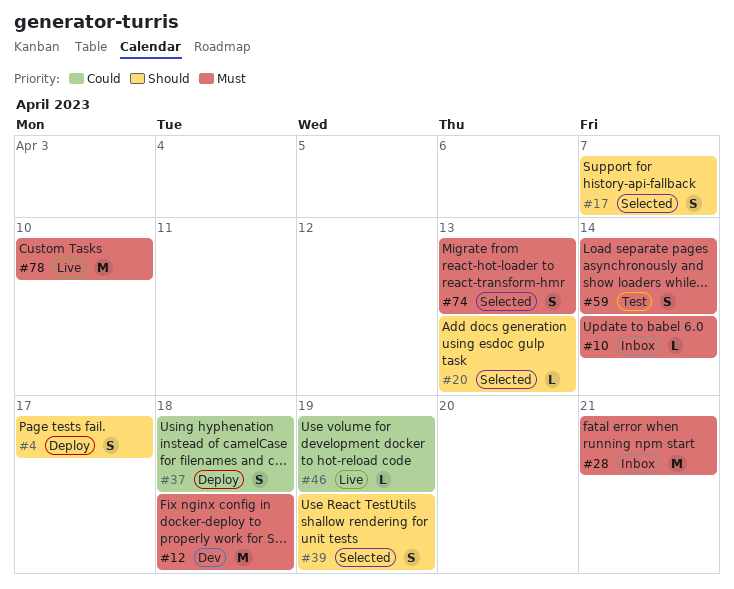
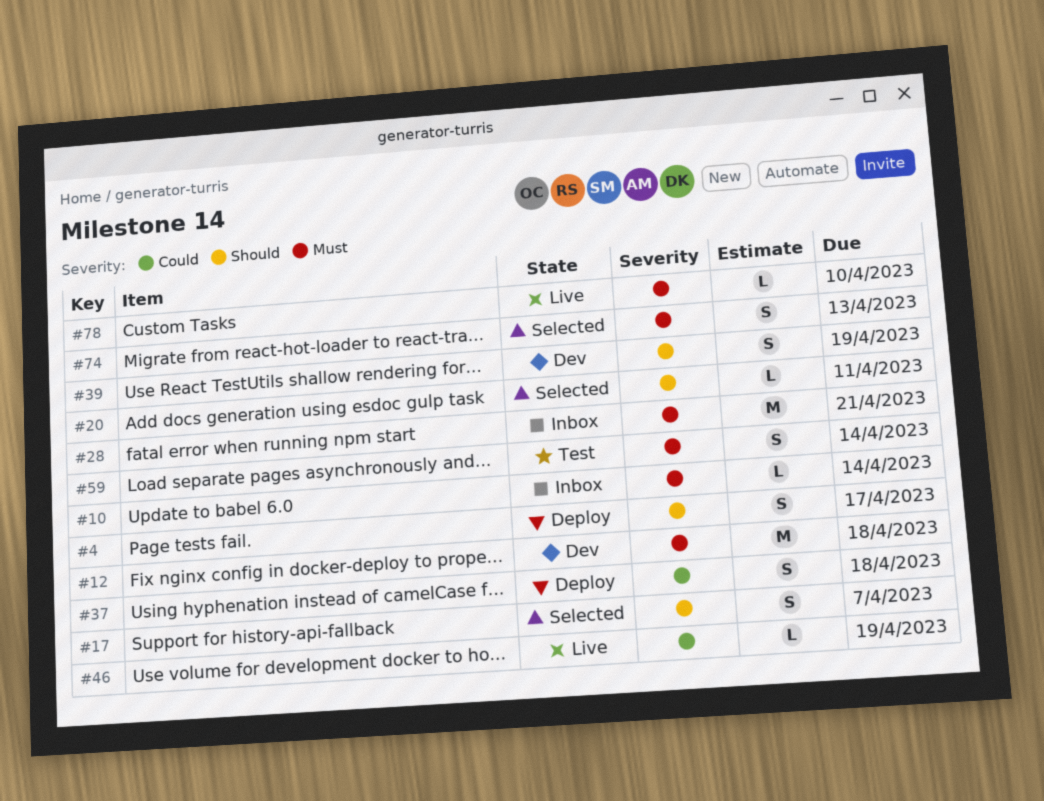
#20, due: Apr 13 -> Apr 11
#39, status: Selected -> Dev
#78, estimate: M -> L

